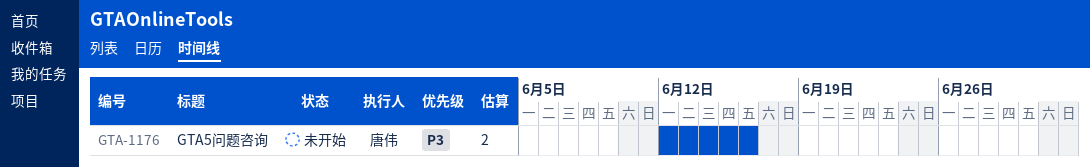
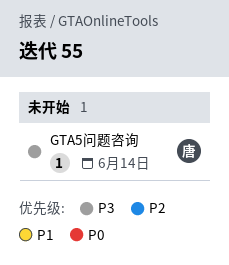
GTA5问题咨询, estimate: 2 -> 1
GTA5问题咨询, due: Jun 16 -> Jun 14

